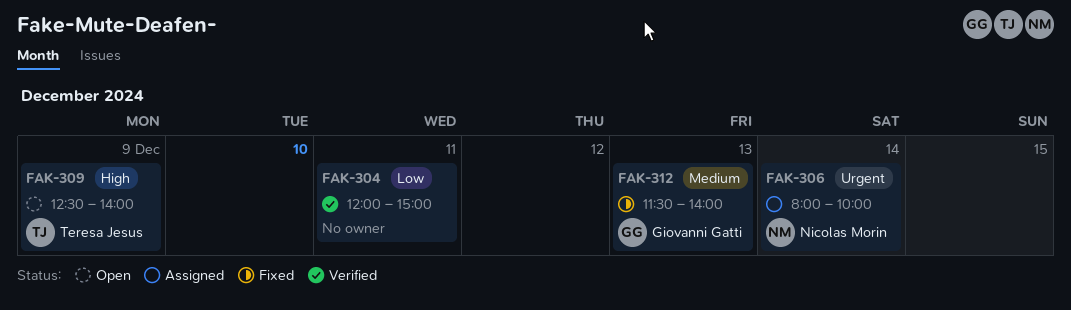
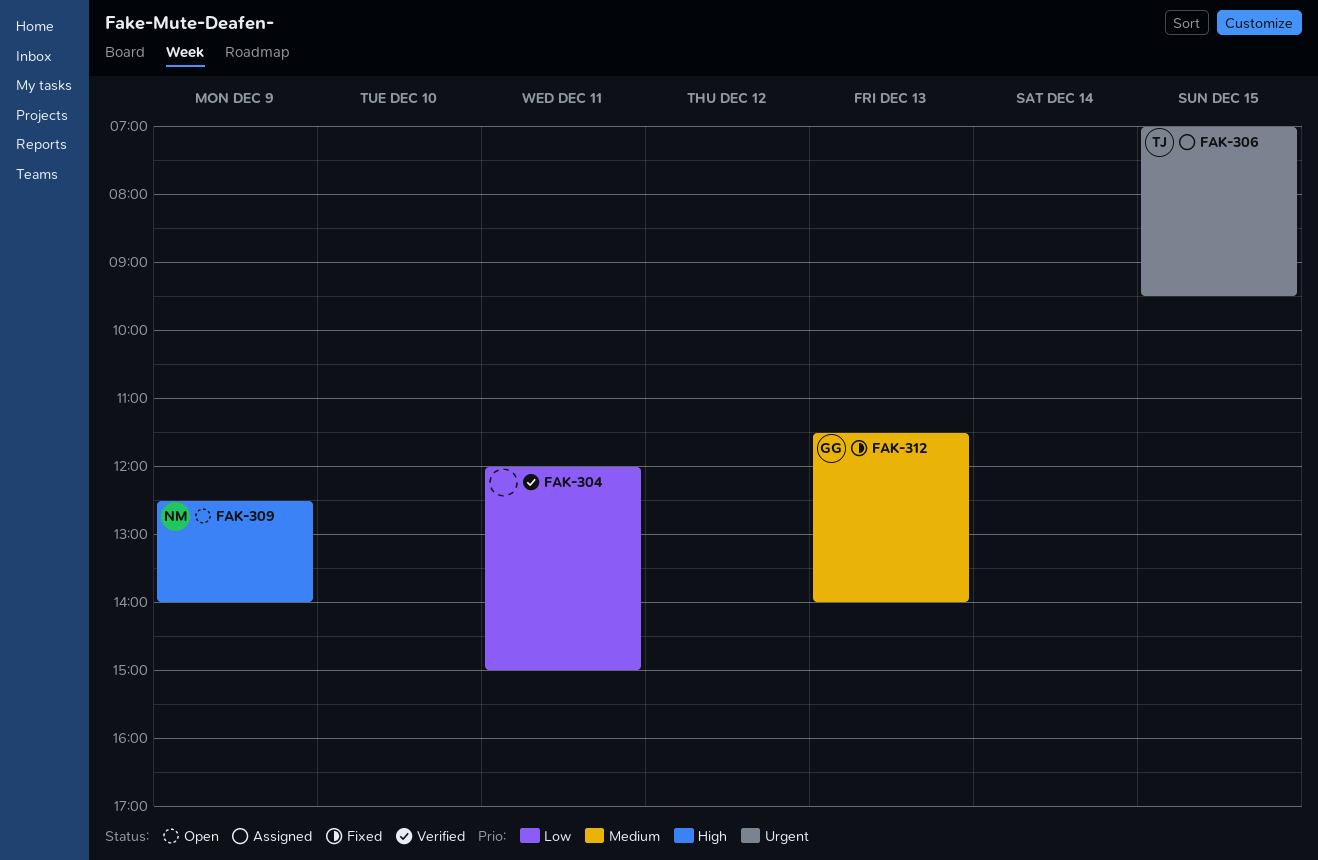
FAK-306, owner: Nicolas Morin -> Teresa Jesus
FAK-306, day: Dec 14 -> Dec 15
FAK-306, begins: 08:00 -> 07:00
FAK-306, ends: 10:00 -> 09:30
FAK-309, owner: Teresa Jesus -> Nicolas Morin

